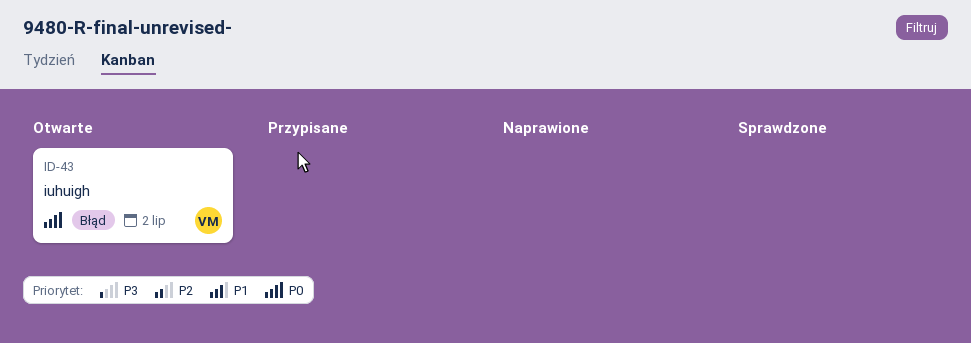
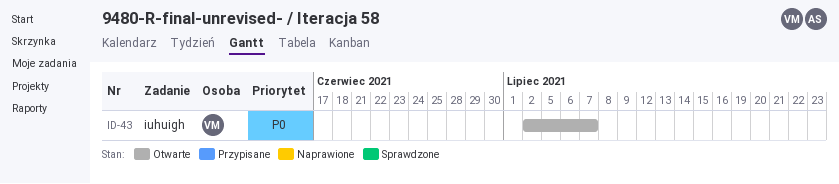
ID-43, due: Jul 2 -> Jul 7

